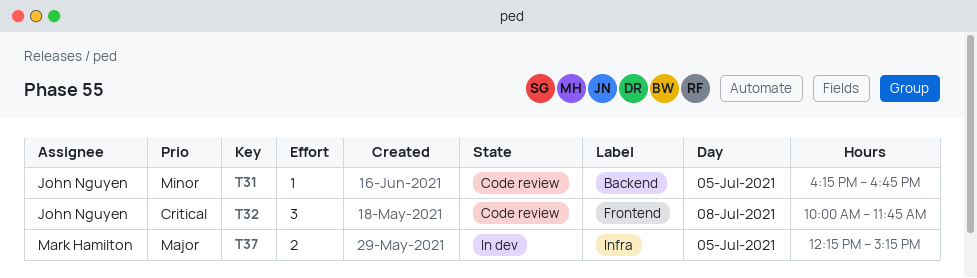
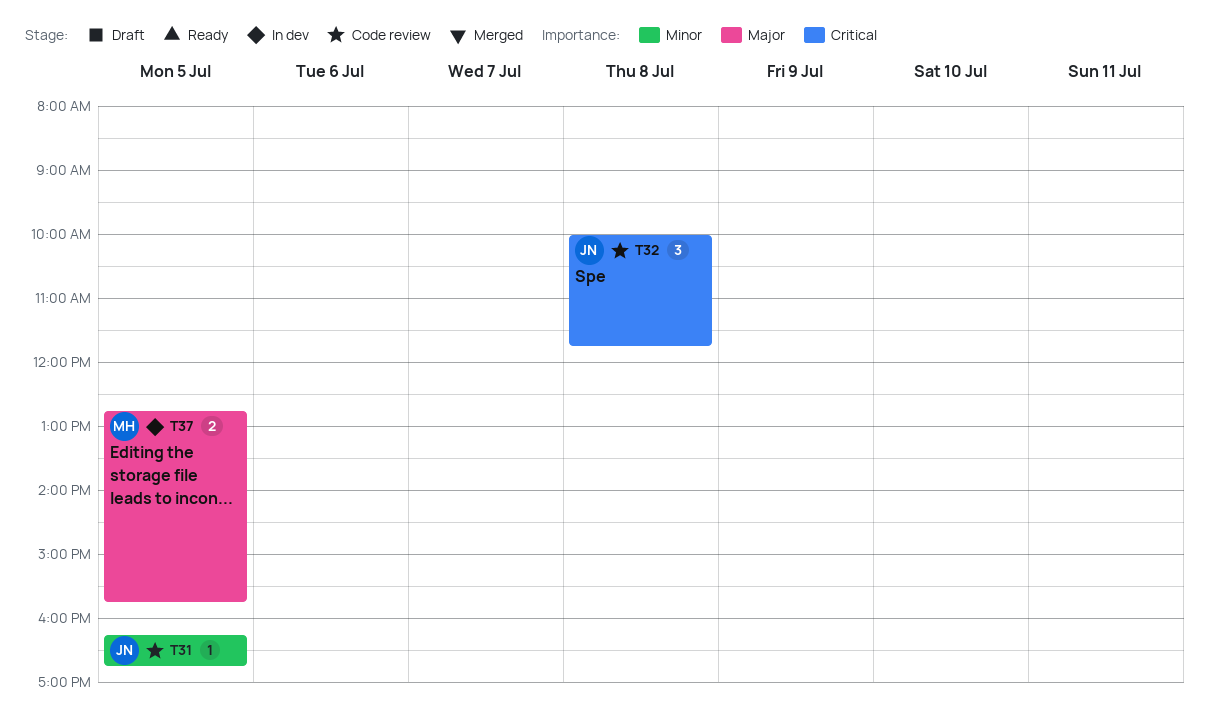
T37, begins: 12:15 -> 12:45
T37, ends: 15:15 -> 15:45

